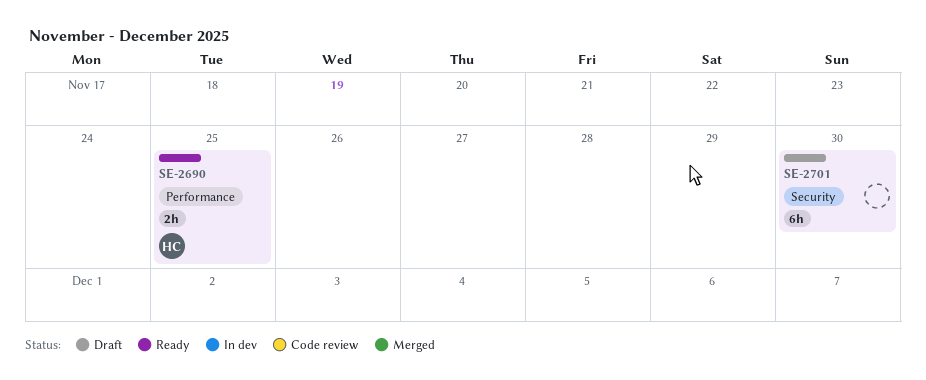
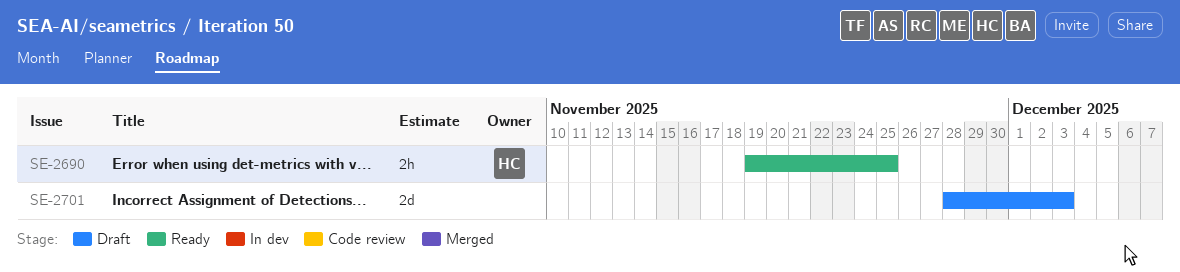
SE-2701, estimate: 6h -> 2d
SE-2701, due: Nov 30 -> Dec 3

